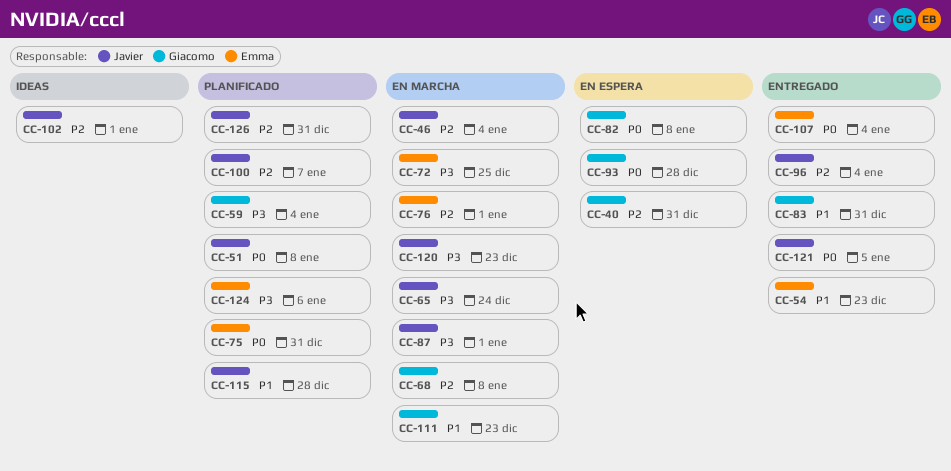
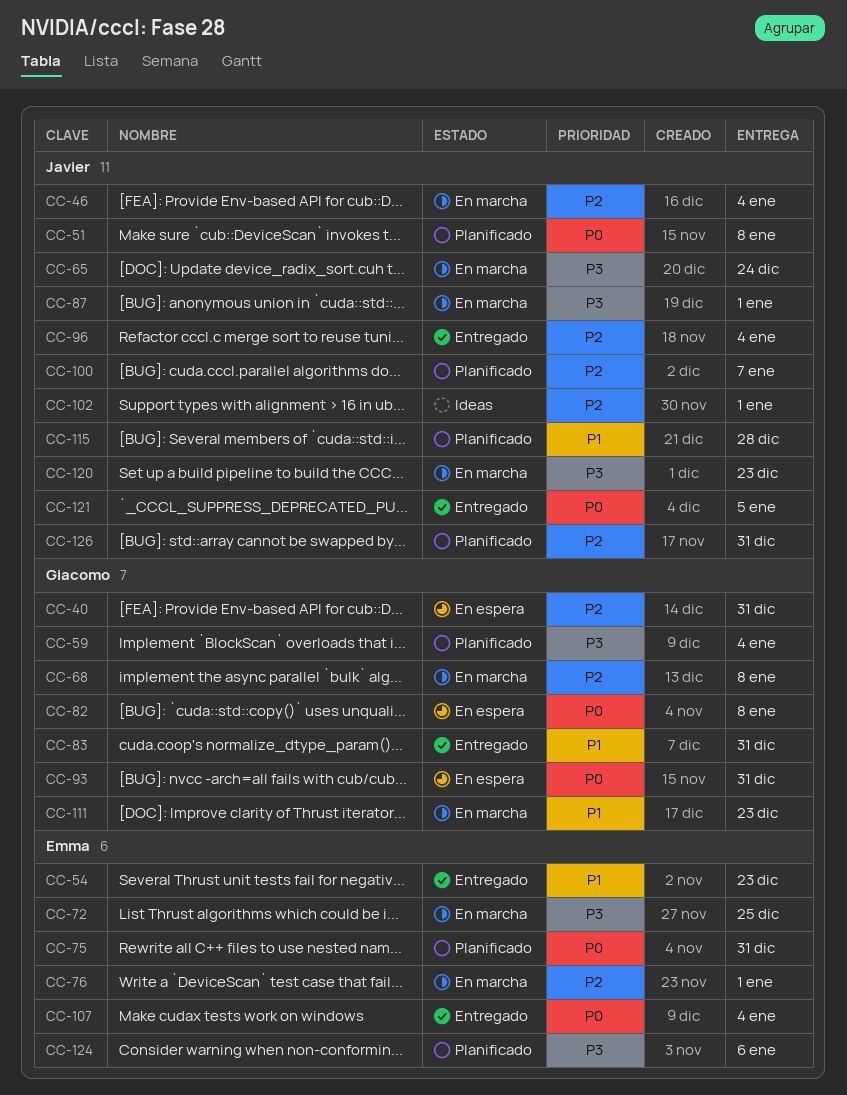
CC-93, due: Dec 28 -> Dec 31

